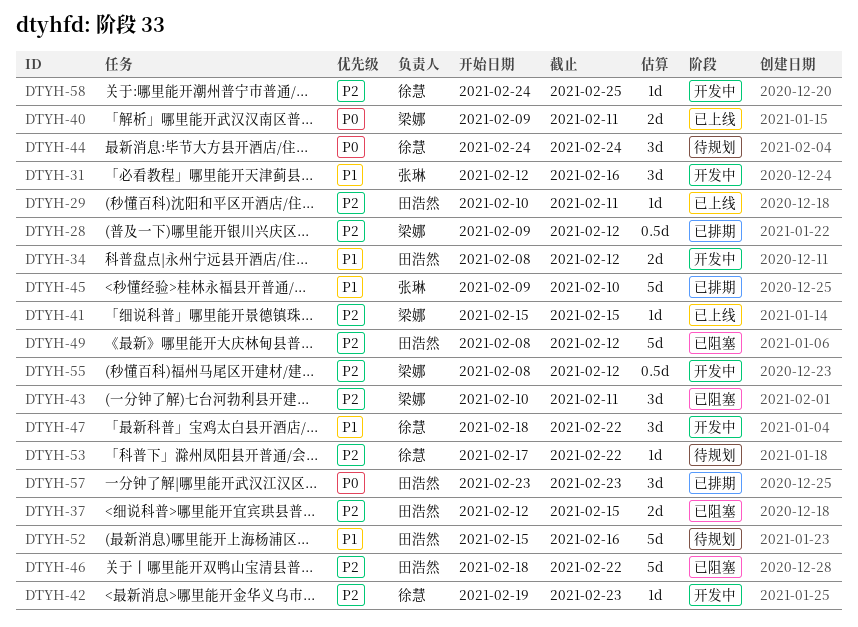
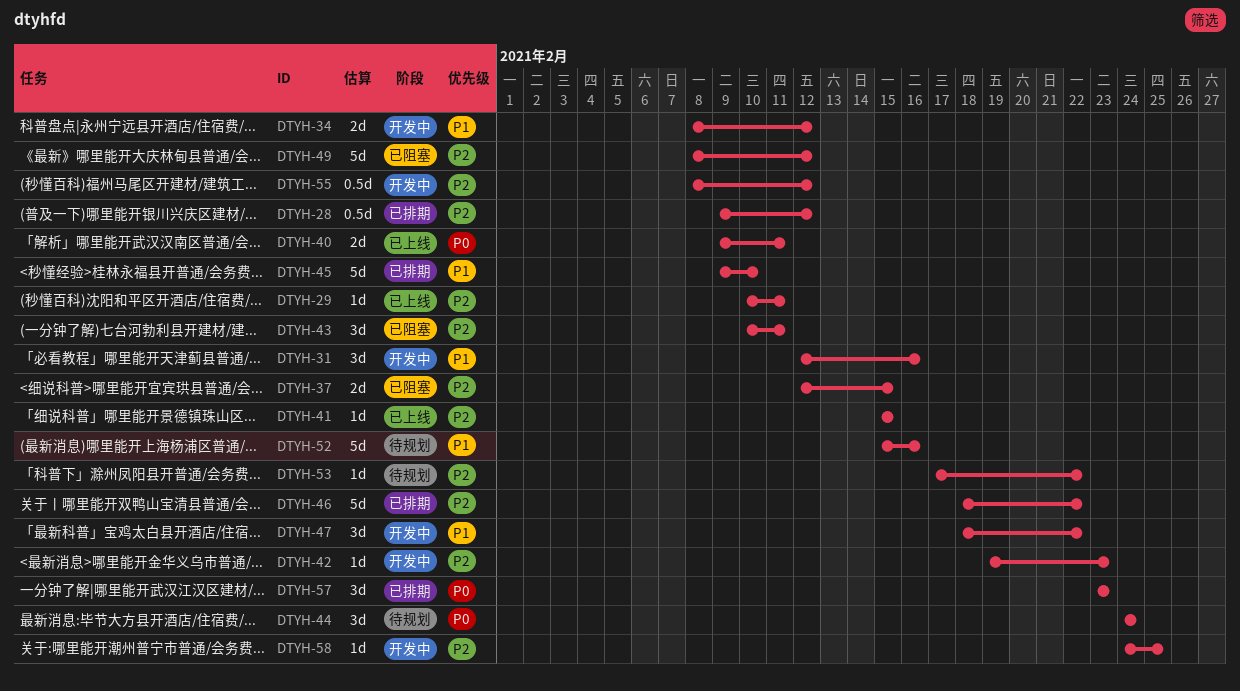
DTYH-46, status: 已阻塞 -> 已排期

